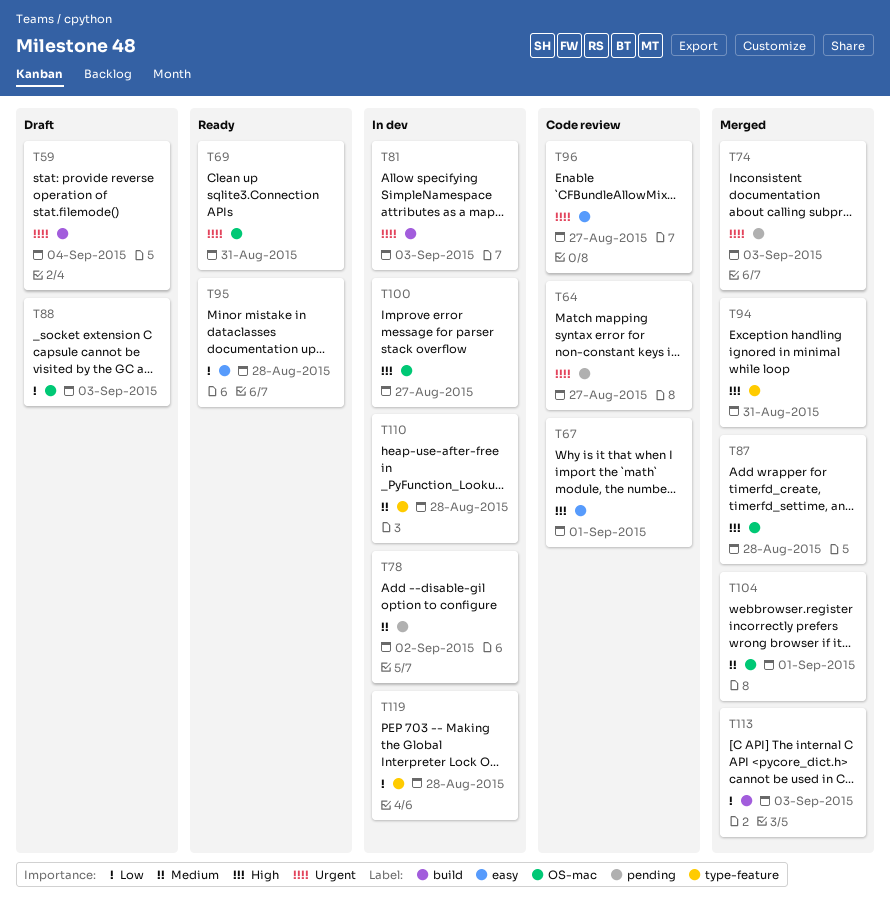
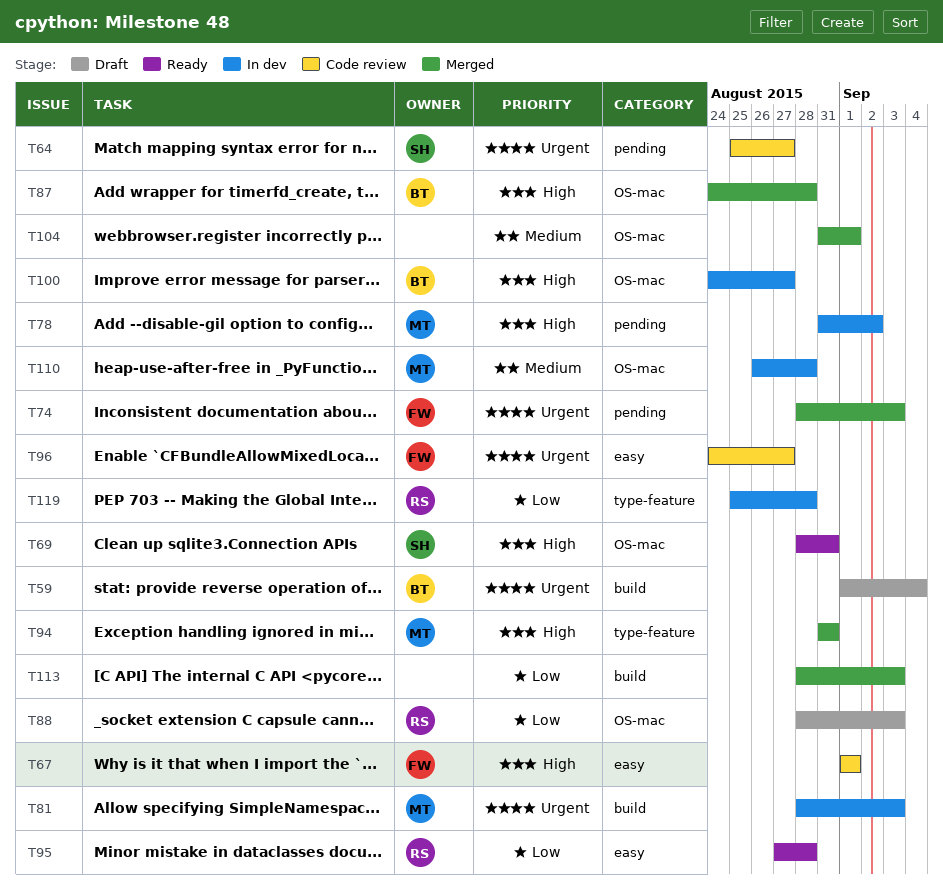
T69, priority: Urgent -> High
T78, priority: Medium -> High
T110, label: type-feature -> OS-mac

